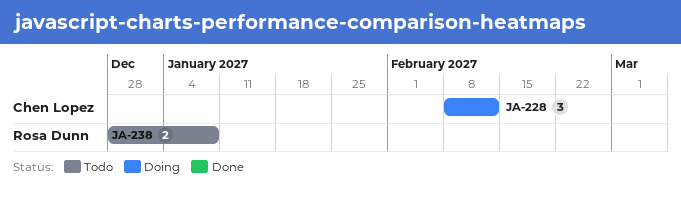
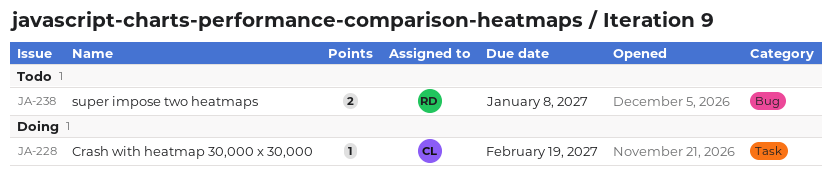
JA-228, estimate: 3 -> 1
JA-228, due: Feb 12 -> Feb 19

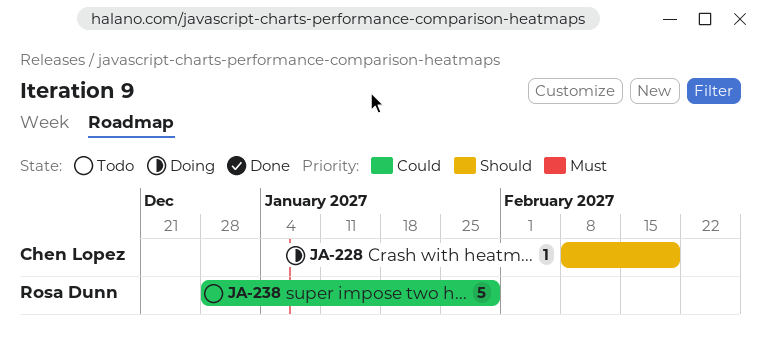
JA-238, estimate: 2 -> 5
JA-238, due: Jan 8 -> Jan 29

